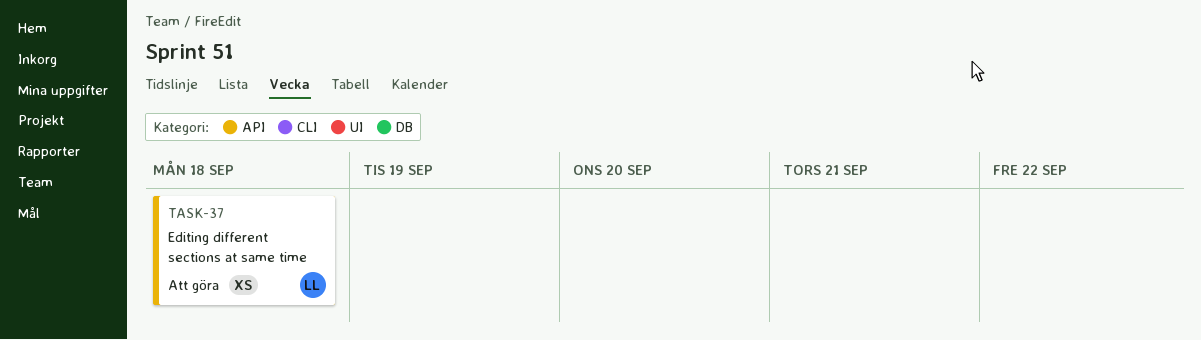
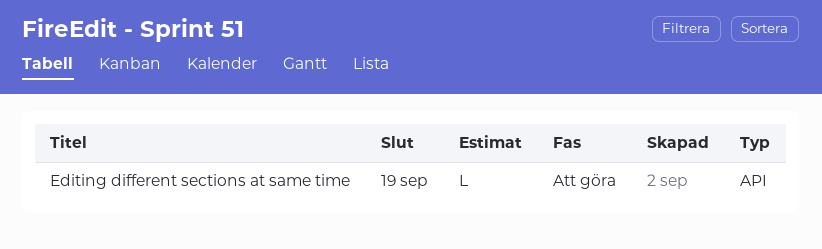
Editing different sections at same time, estimate: XS -> L
Editing different sections at same time, due: Sep 18 -> Sep 19

